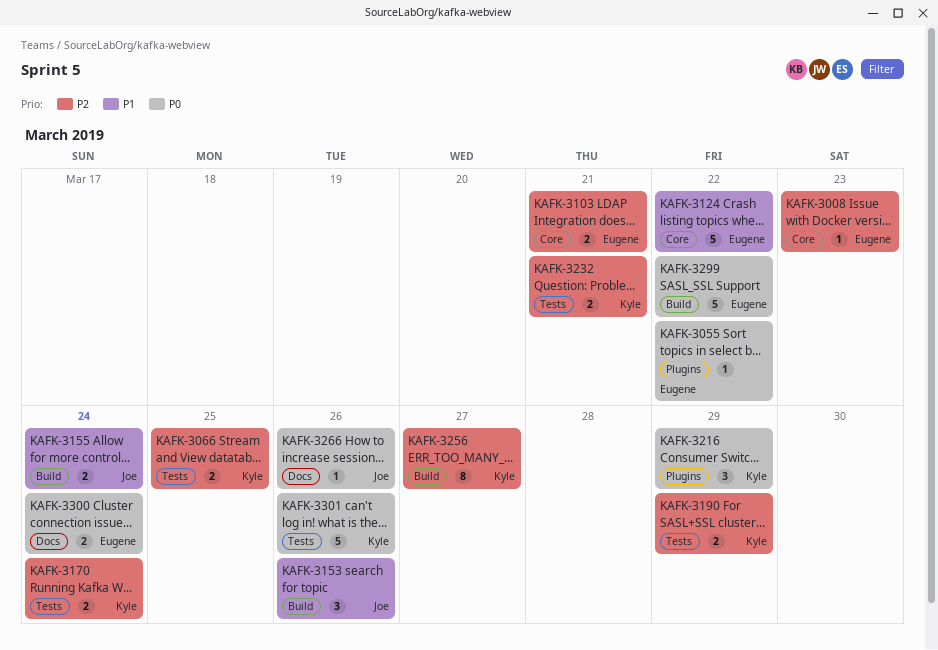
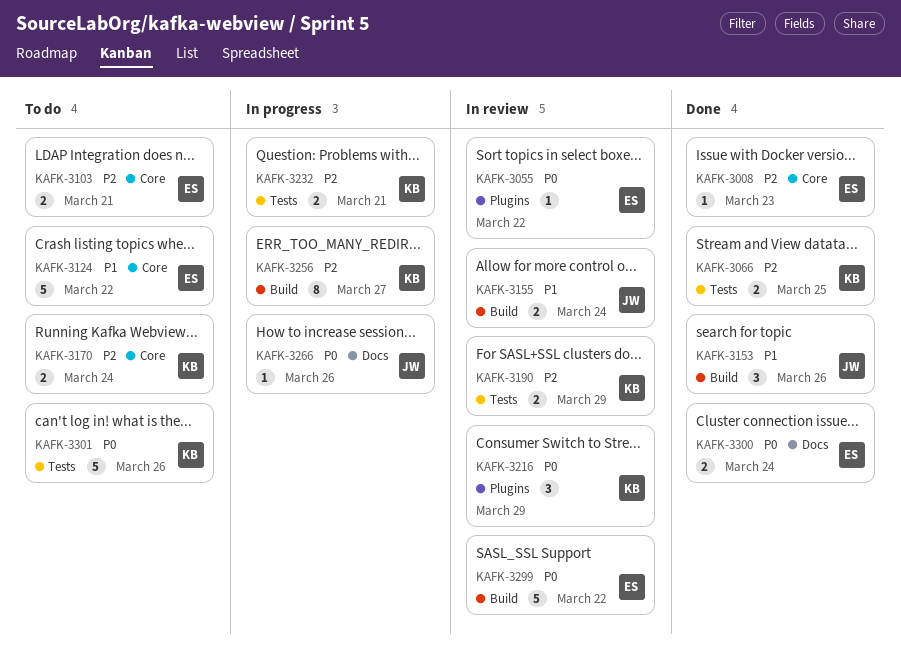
KAFK-3170, label: Tests -> Core

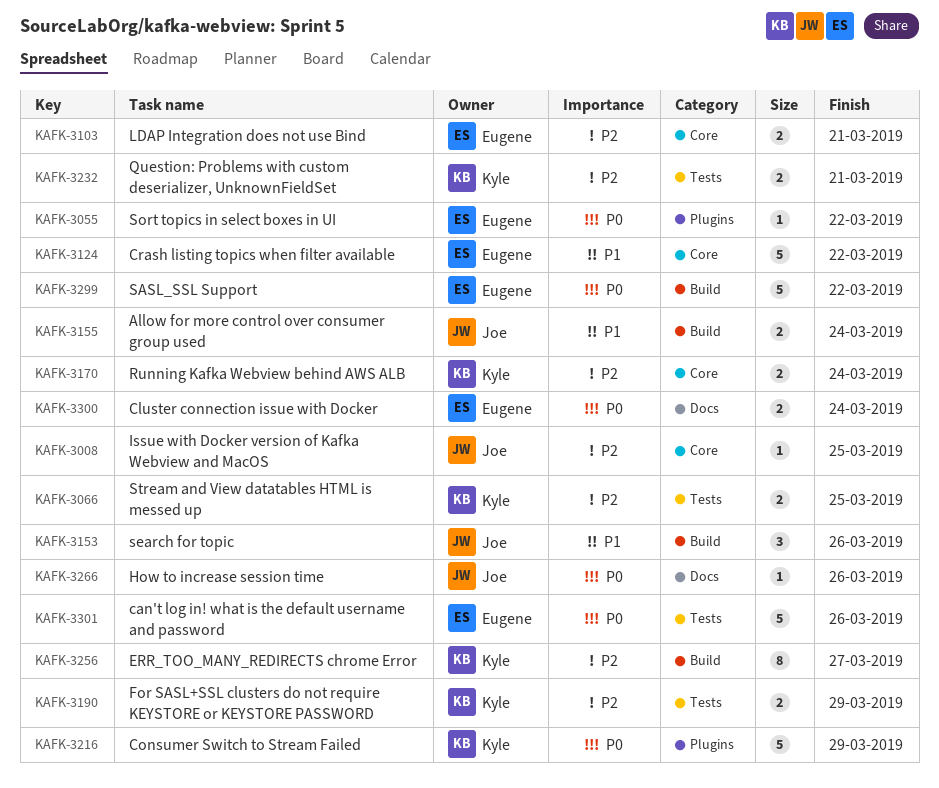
KAFK-3008, owner: Eugene -> Joe
KAFK-3008, due: Mar 23 -> Mar 25
KAFK-3216, estimate: 3 -> 5
KAFK-3301, owner: Kyle -> Eugene

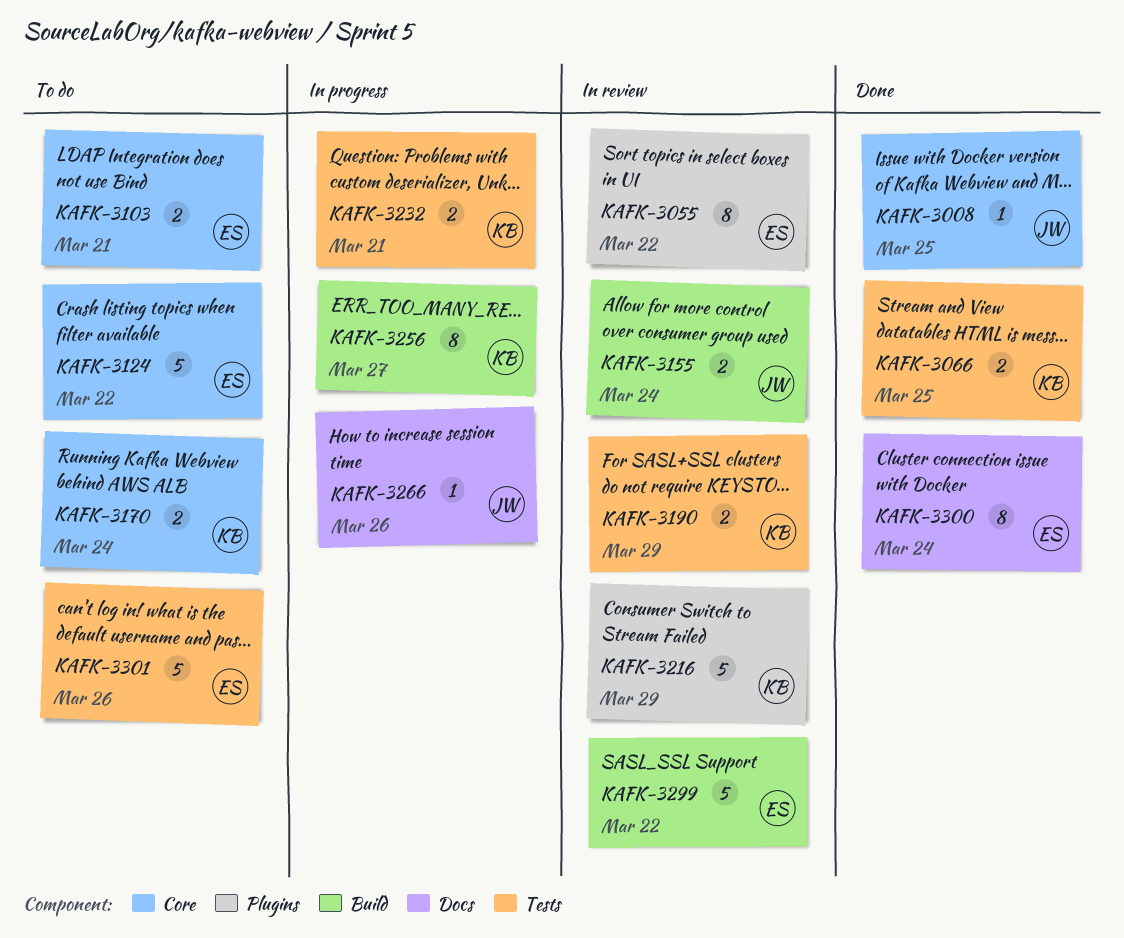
KAFK-3055, estimate: 1 -> 8
KAFK-3153: present -> none
KAFK-3300, estimate: 2 -> 8

